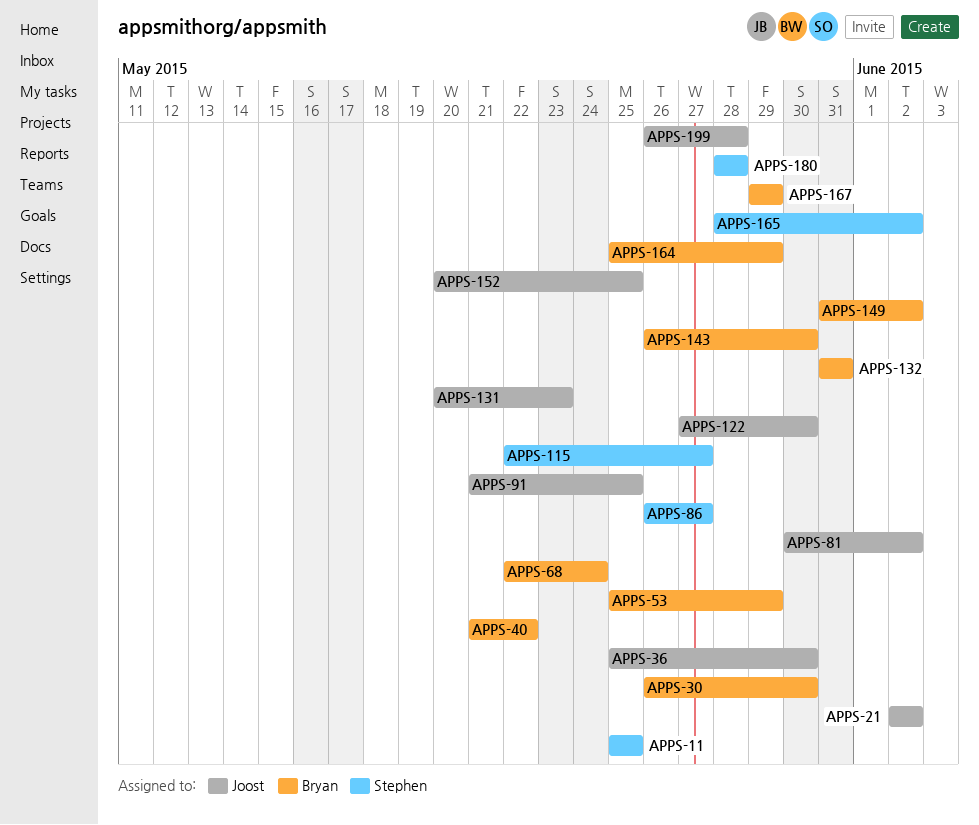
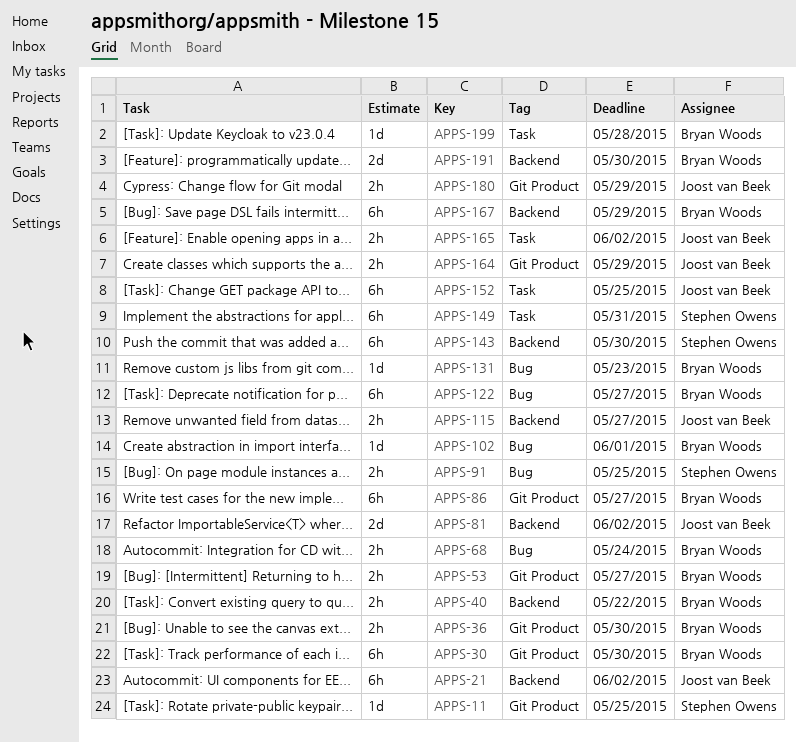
APPS-36, owner: Joost van Beek -> Bryan Woods
APPS-53, due: May 29 -> May 27
APPS-86, owner: Stephen Owens -> Bryan Woods
APPS-91, owner: Joost van Beek -> Stephen Owens
APPS-102: none -> present
APPS-115, owner: Stephen Owens -> Joost van Beek
APPS-122, owner: Joost van Beek -> Bryan Woods
APPS-122, due: May 30 -> May 27
APPS-131, owner: Joost van Beek -> Bryan Woods
APPS-132: present -> none
APPS-143, owner: Bryan Woods -> Stephen Owens
APPS-149, owner: Bryan Woods -> Stephen Owens
APPS-149, due: Jun 2 -> May 31
APPS-164, owner: Bryan Woods -> Joost van Beek
APPS-165, owner: Stephen Owens -> Joost van Beek
APPS-180, owner: Stephen Owens -> Joost van Beek
APPS-180, due: May 28 -> May 29
APPS-191: none -> present
APPS-199, owner: Joost van Beek -> Bryan Woods

